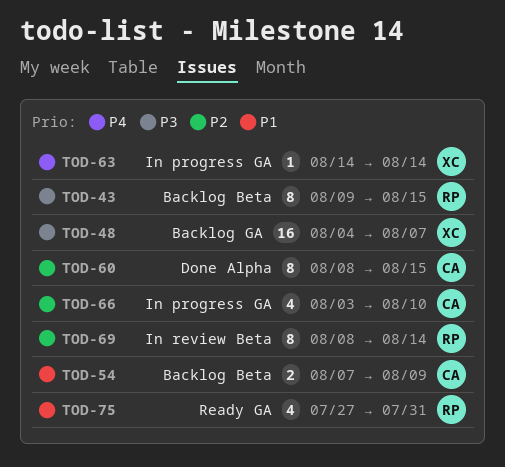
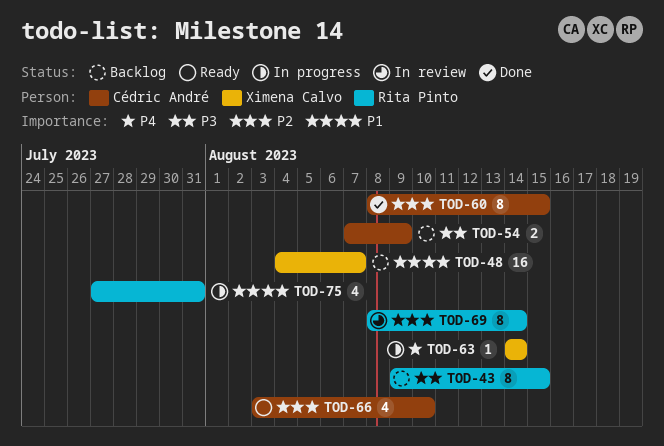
TOD-48, priority: P3 -> P1
TOD-54, priority: P1 -> P3
TOD-66, status: In progress -> Ready
TOD-75, status: Ready -> In progress

